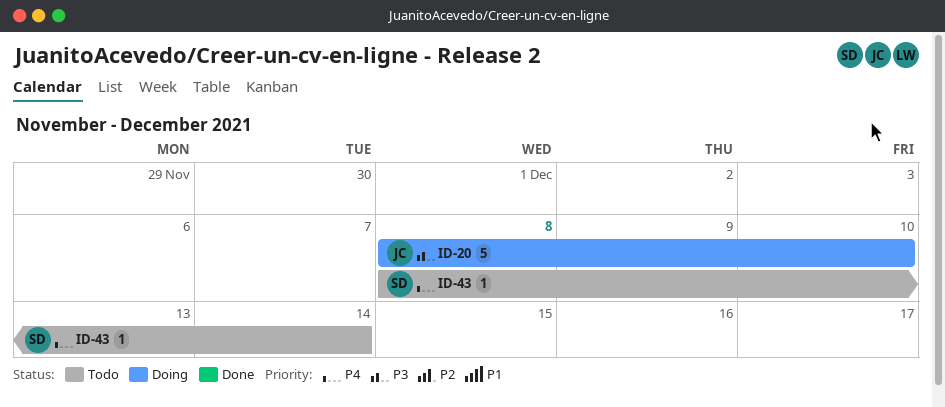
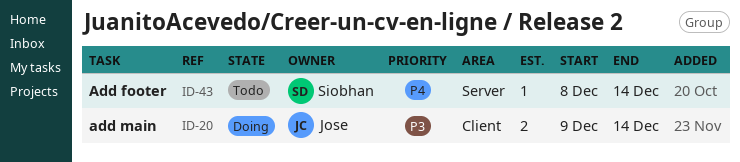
ID-20, estimate: 5 -> 2
ID-20, start: Dec 8 -> Dec 9
ID-20, due: Dec 10 -> Dec 14

